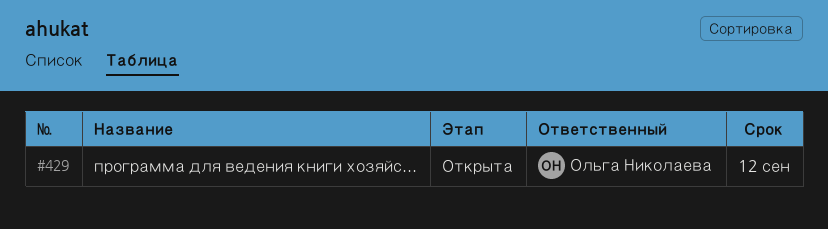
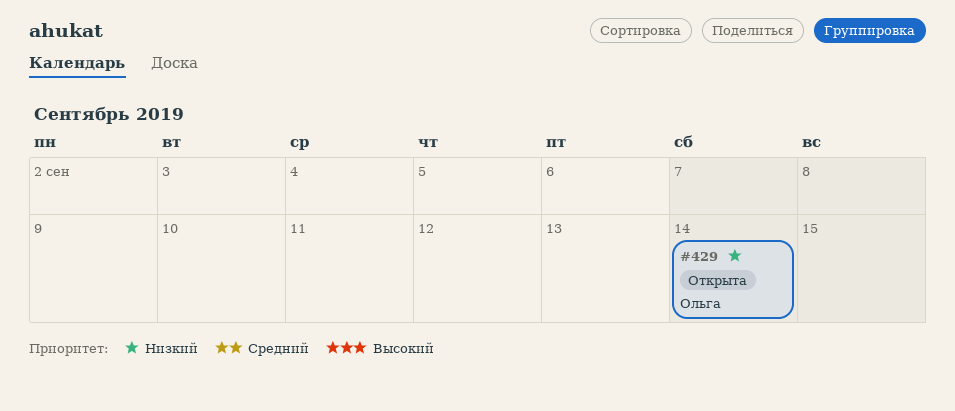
#429, due: Sep 12 -> Sep 14

